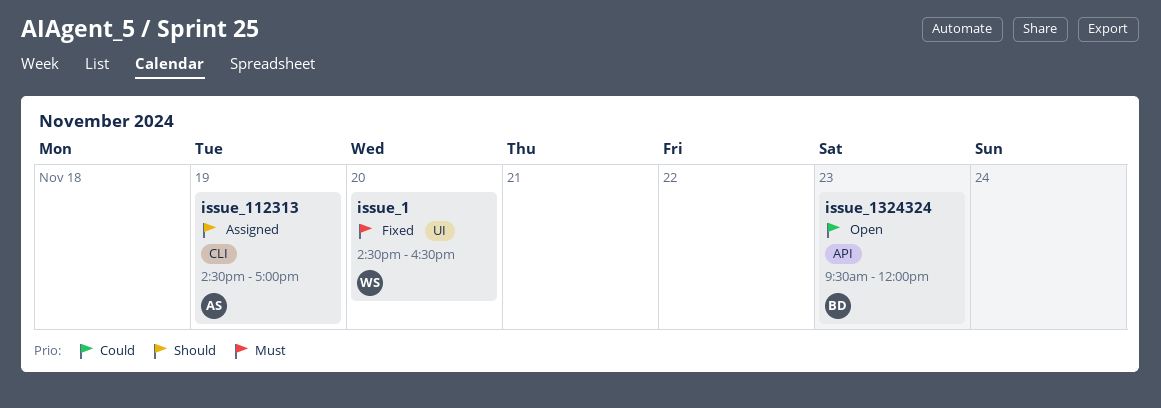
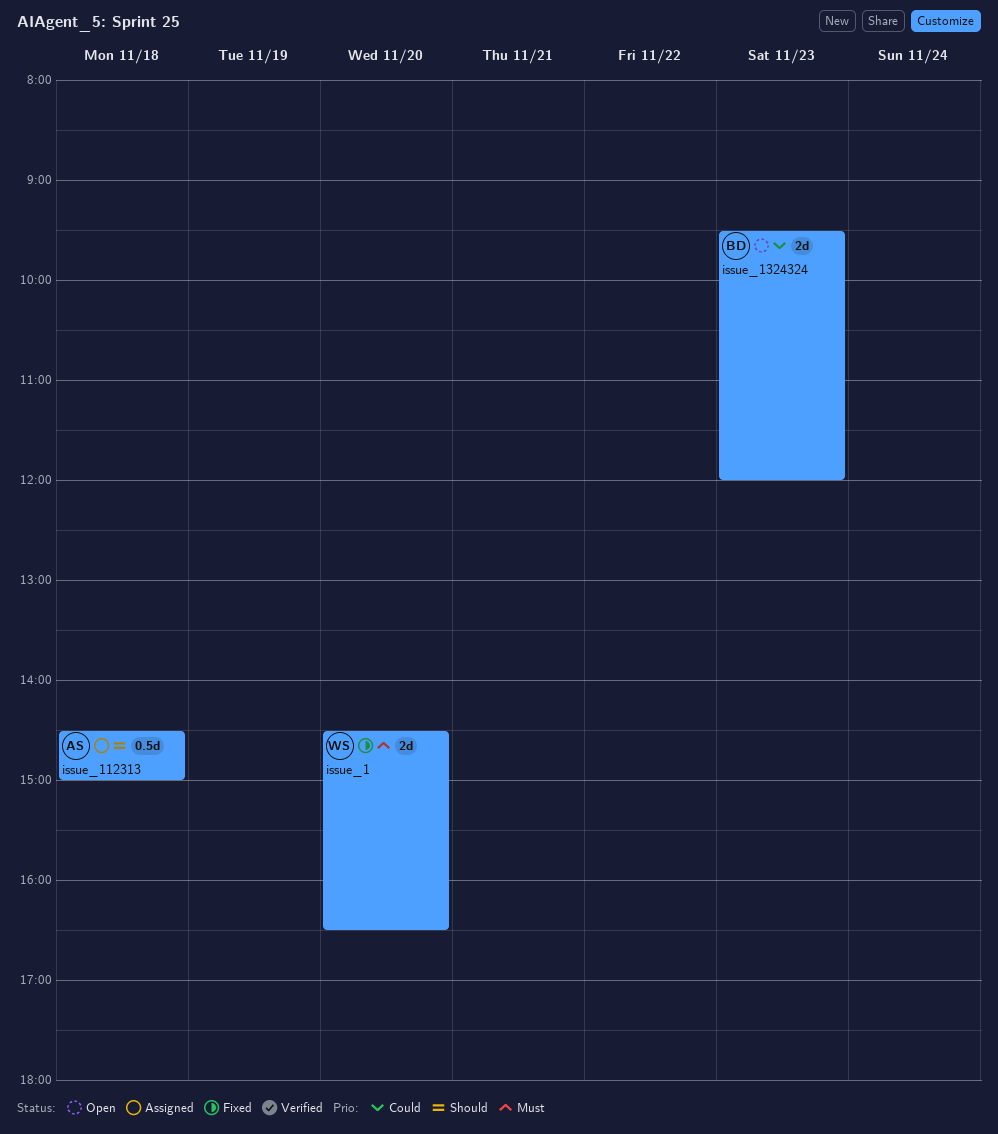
issue_112313, day: Nov 19 -> Nov 18
issue_112313, ends: 17:00 -> 15:00

